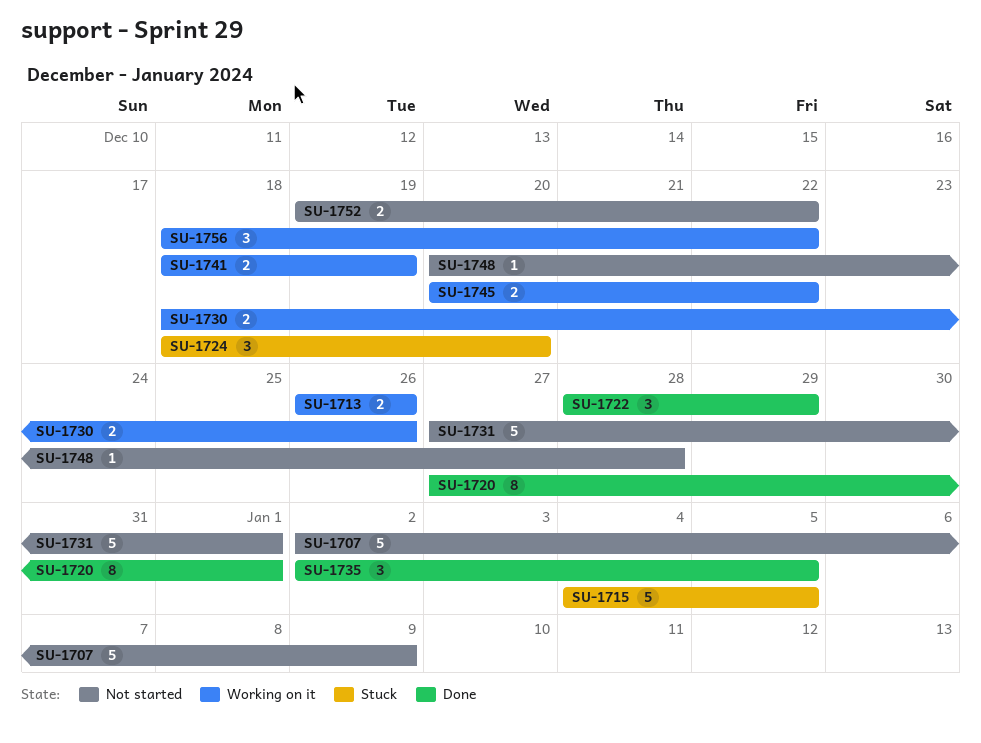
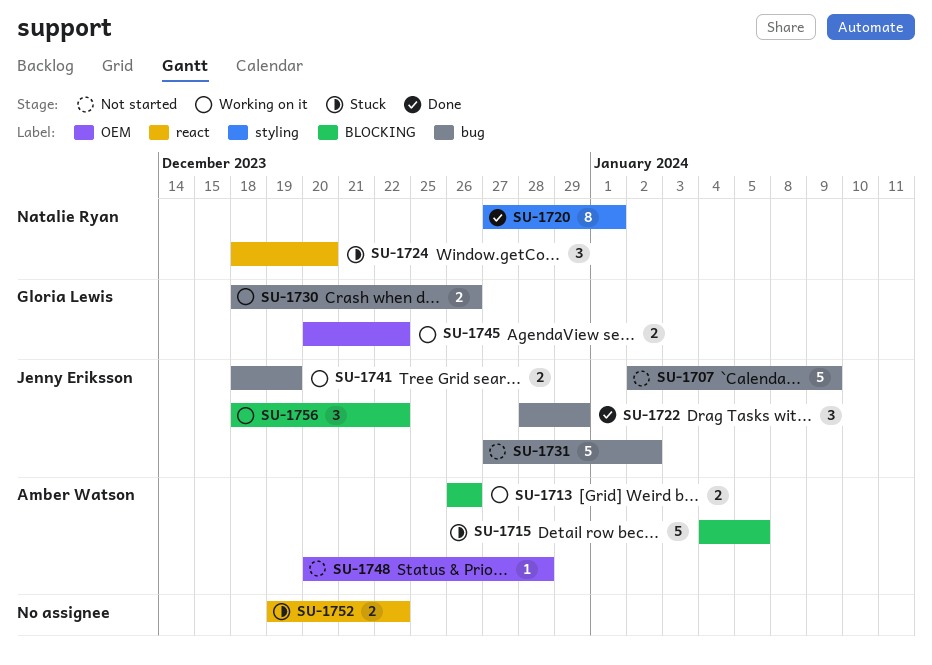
SU-1731, due: Jan 1 -> Jan 2
SU-1735: present -> none
SU-1752, status: Not started -> Stuck

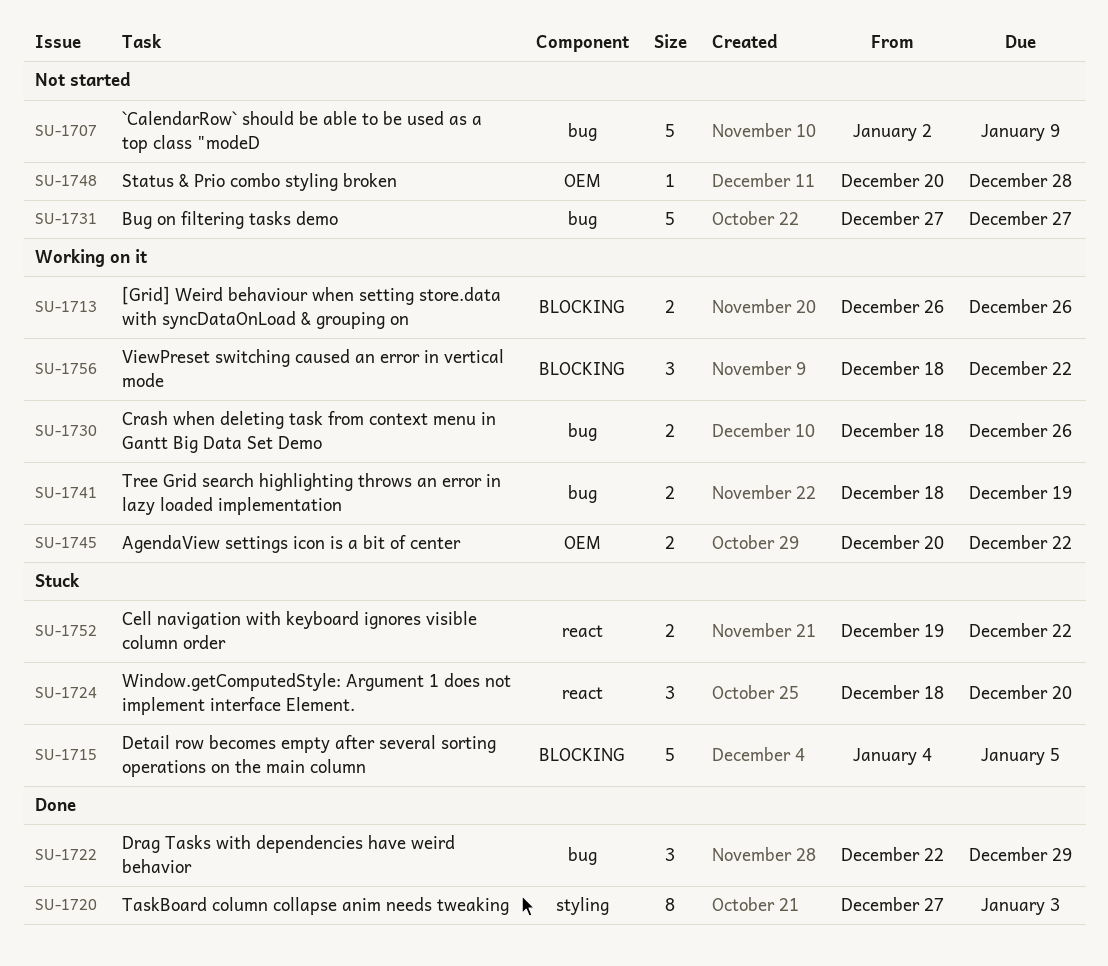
SU-1720, due: Jan 1 -> Jan 3
SU-1722, start: Dec 28 -> Dec 22
SU-1731, due: Jan 2 -> Dec 27

